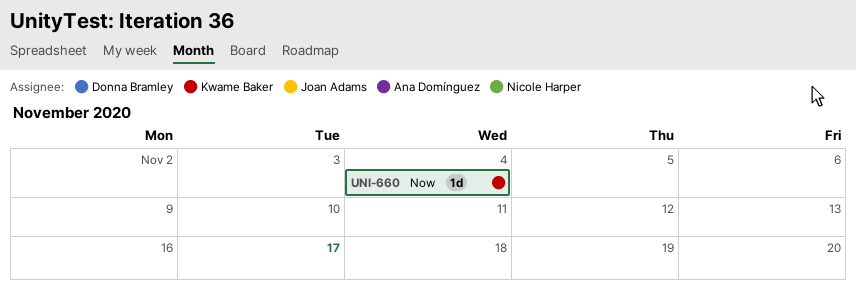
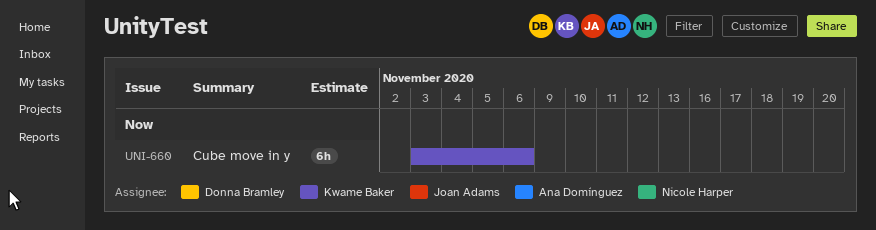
UNI-660, estimate: 1d -> 6h
UNI-660, due: Nov 4 -> Nov 6

